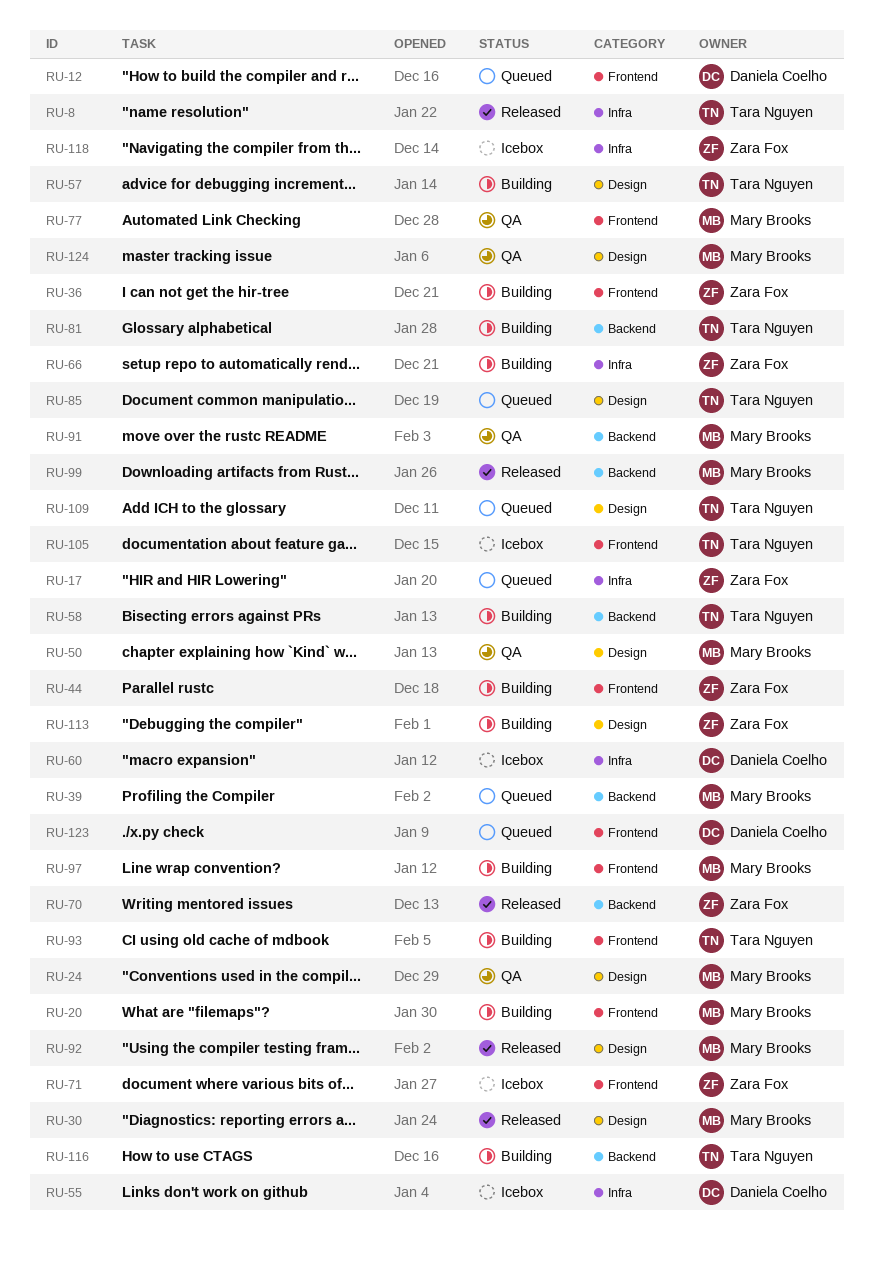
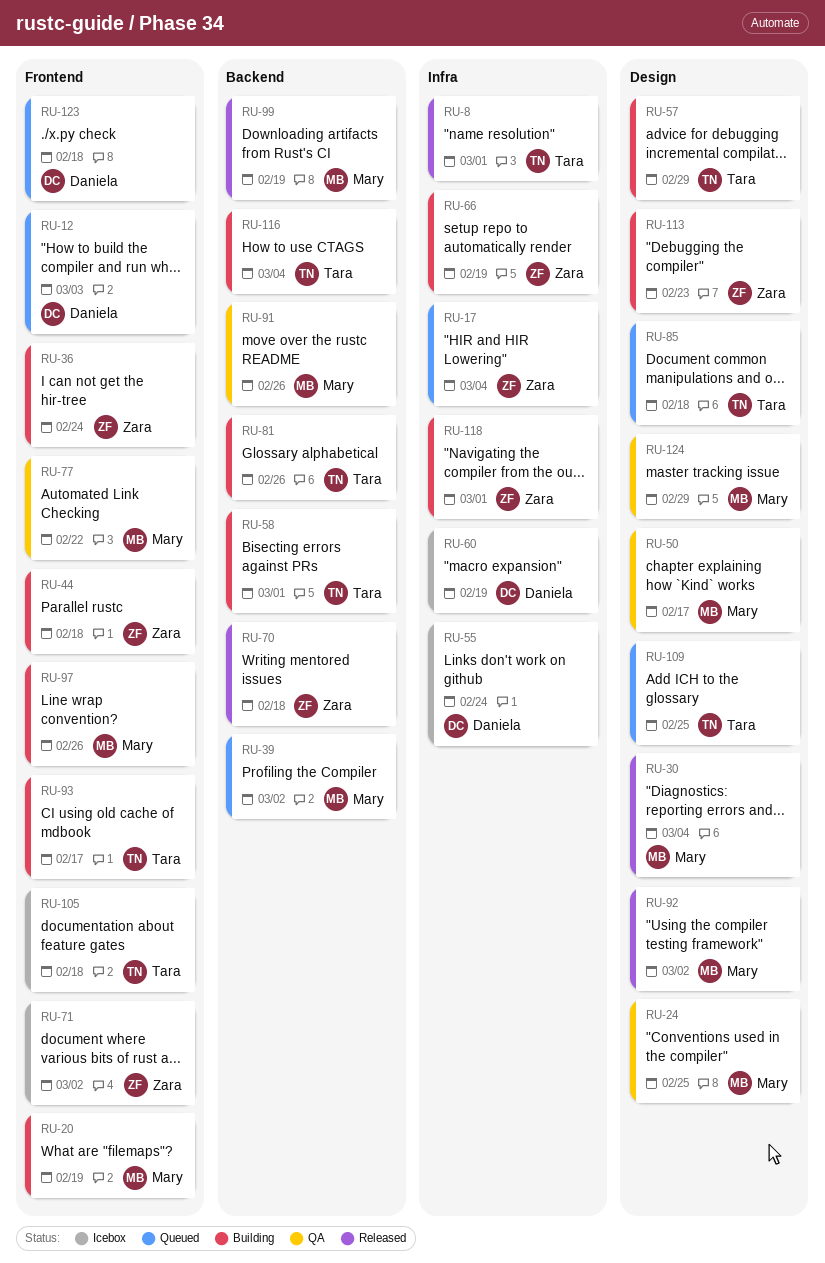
RU-118, status: Icebox -> Building

